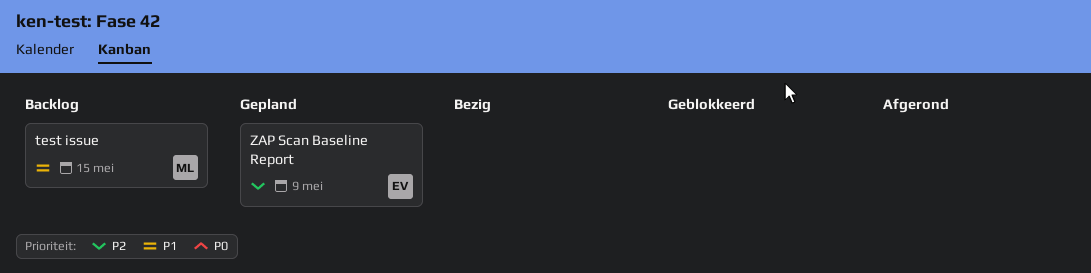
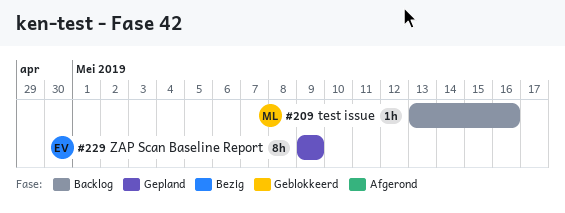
test issue, due: May 15 -> May 16

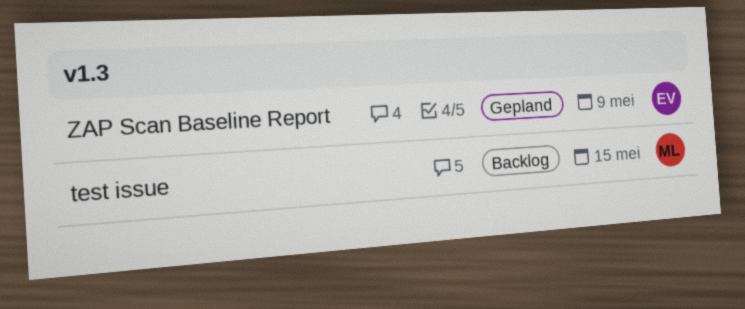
test issue, due: May 16 -> May 15

